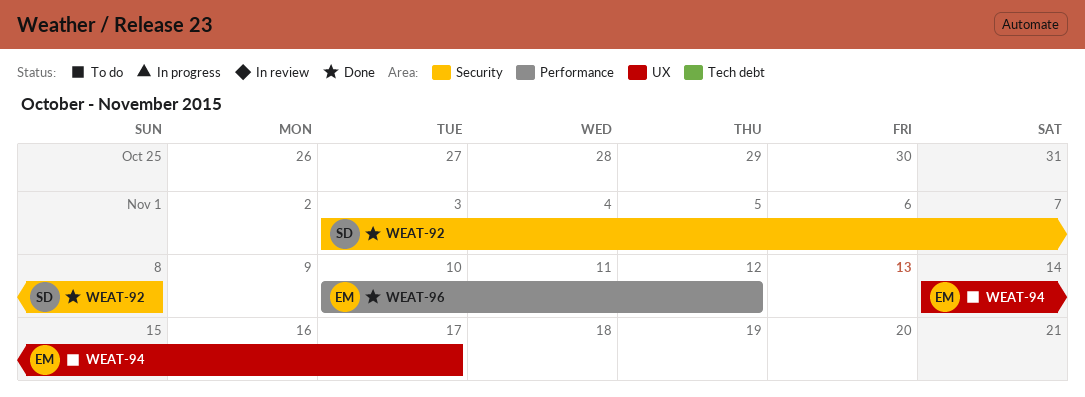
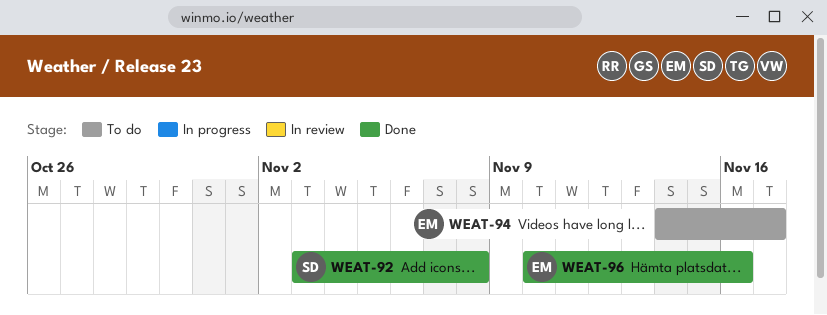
WEAT-96, due: Nov 12 -> Nov 16

